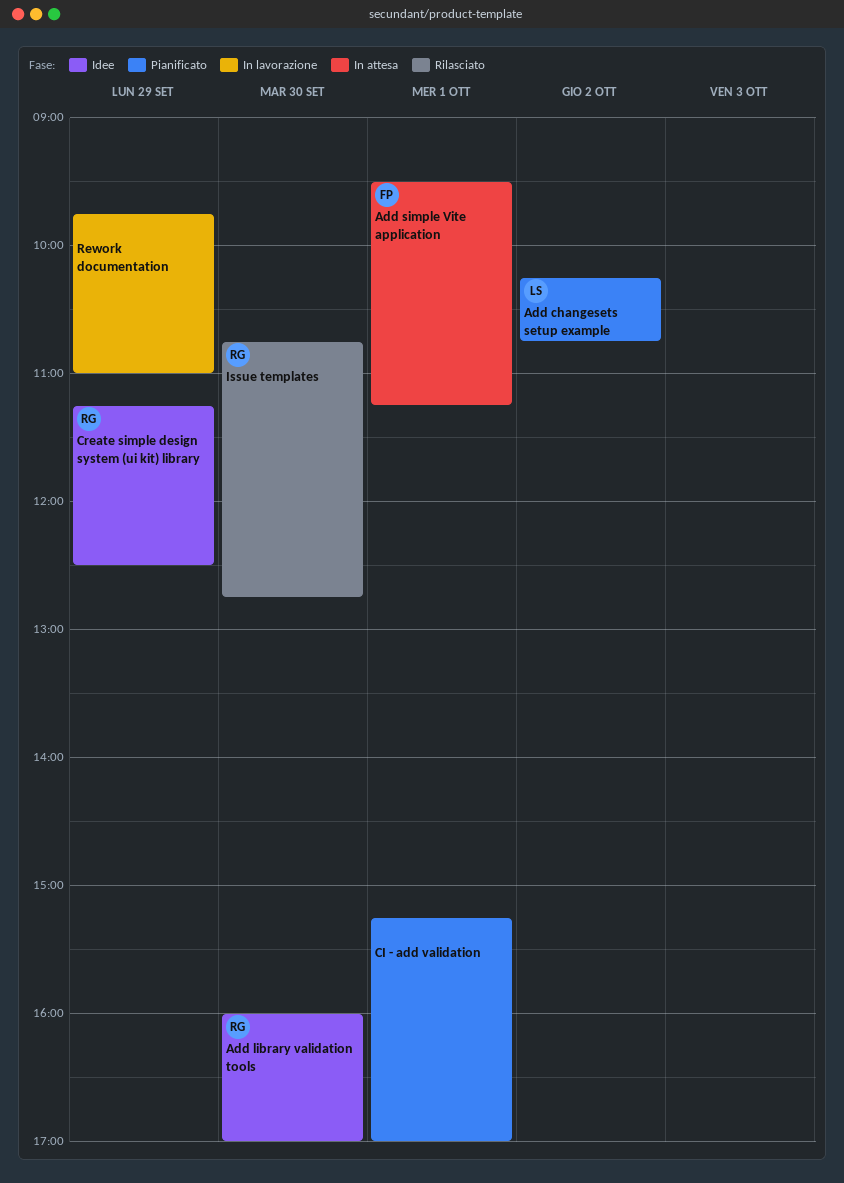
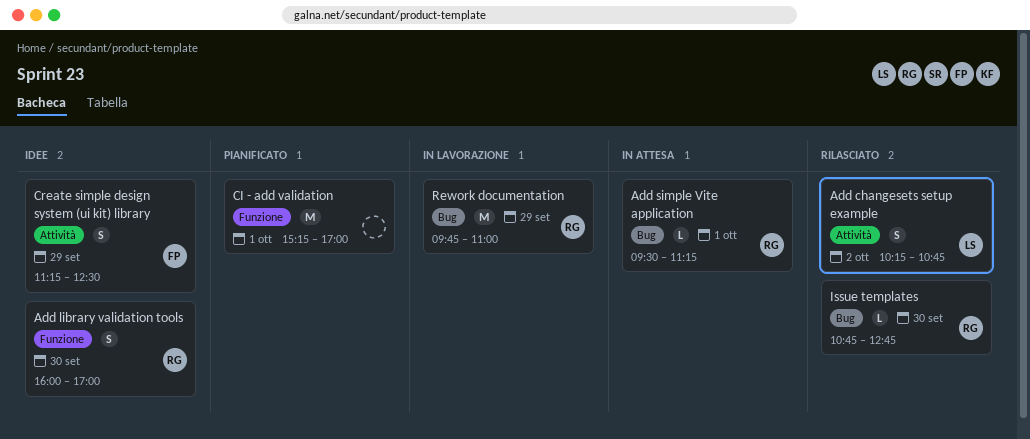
Add changesets setup example, status: Pianificato -> Rilasciato
Add simple Vite application, owner: FP -> RG
Create simple design system (ui kit) library, owner: RG -> FP
Rework documentation, owner: none -> RG

